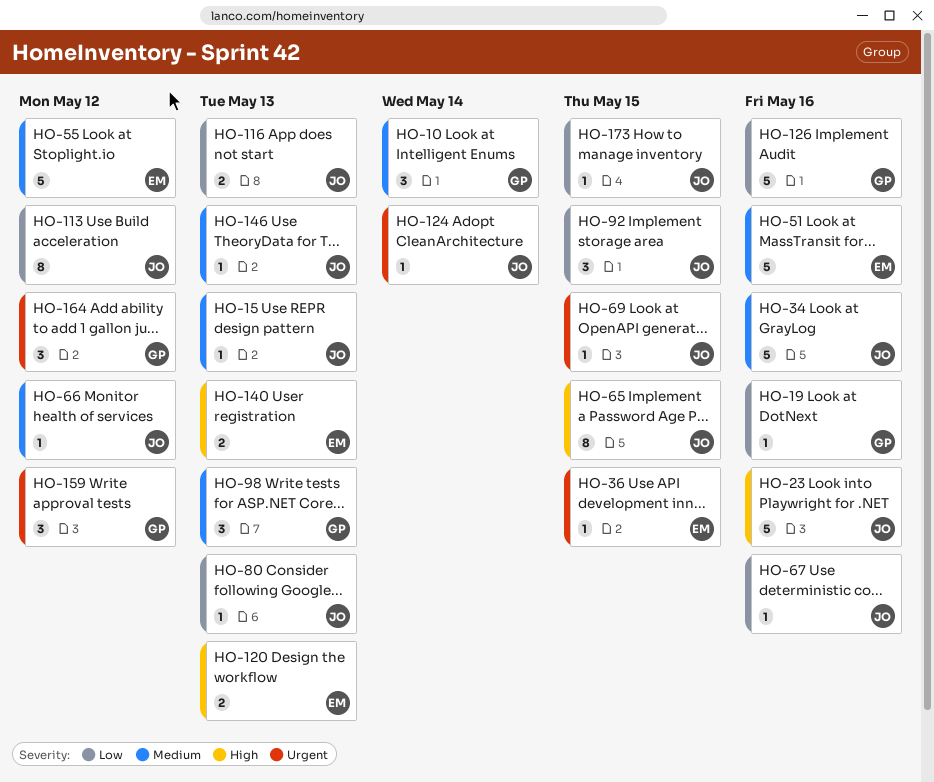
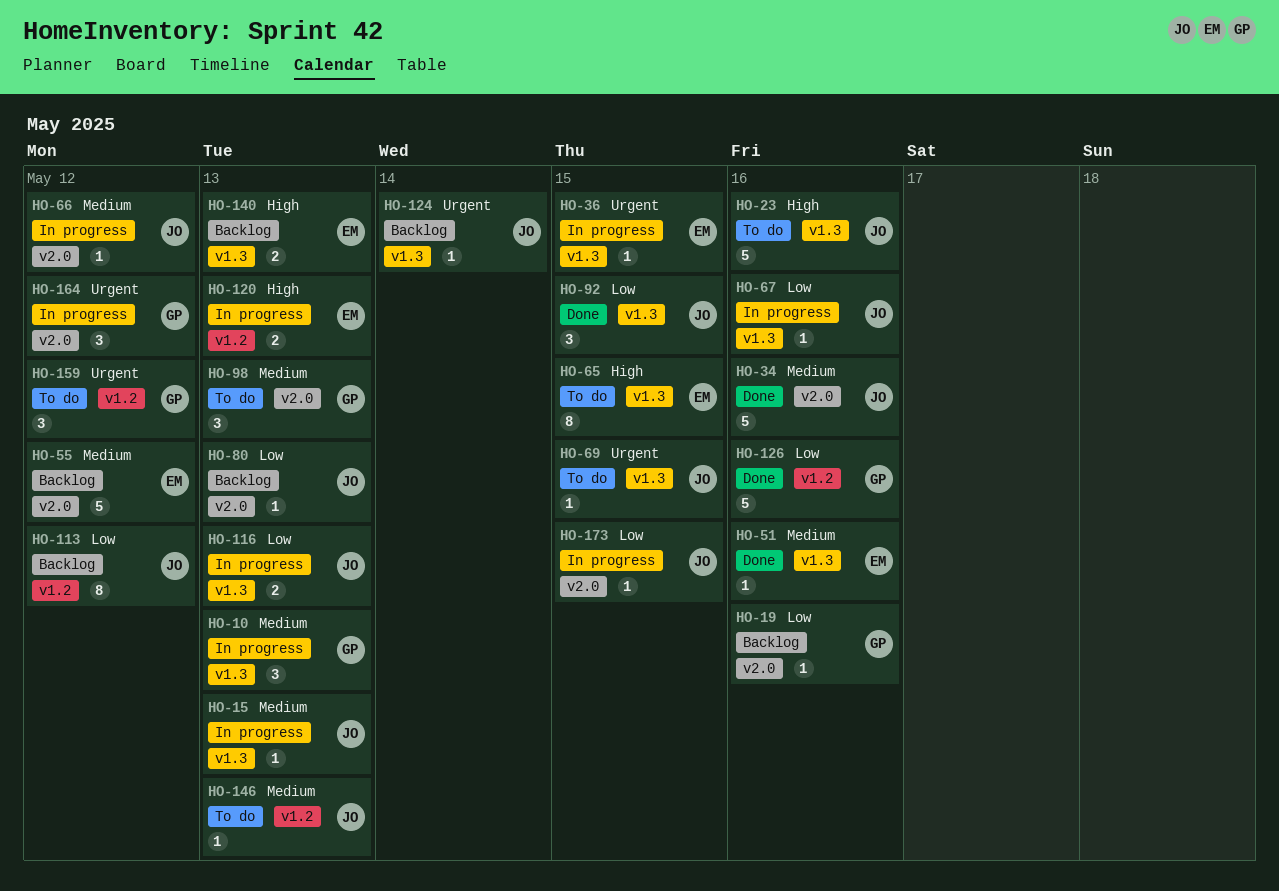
HO-10, due: May 14 -> May 13
HO-51, estimate: 5 -> 1
HO-65, owner: JO -> EM

